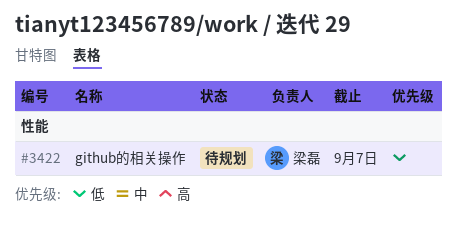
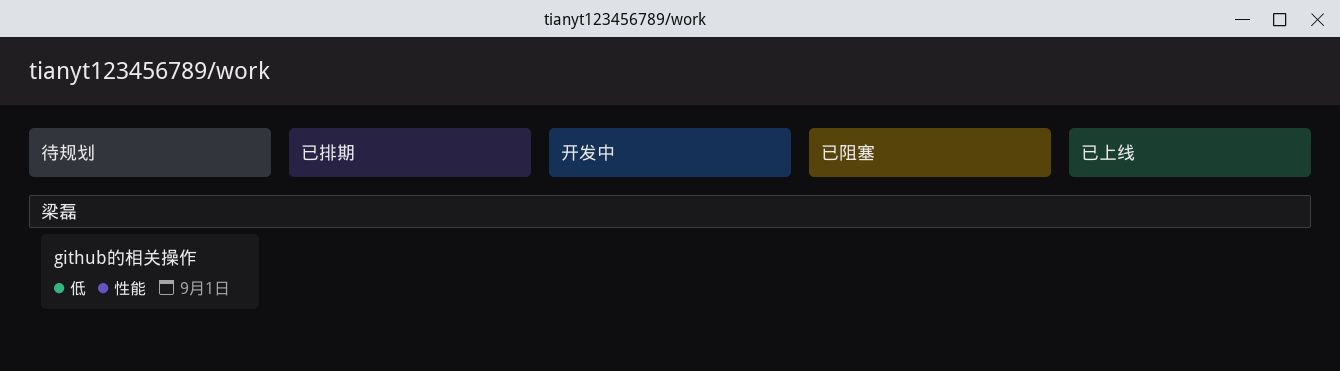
github的相关操作, due: Sep 7 -> Sep 1

